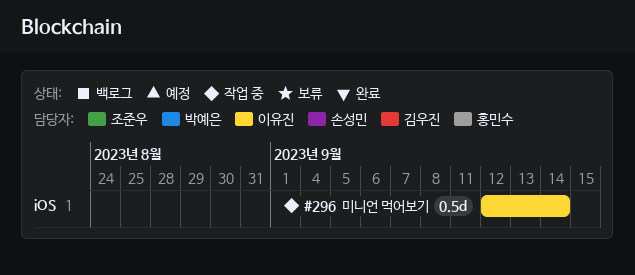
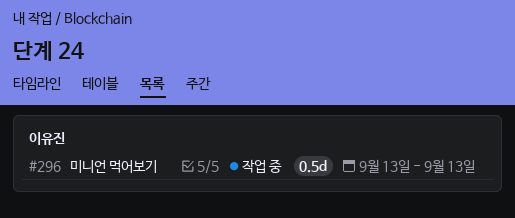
#296, start: Sep 12 -> Sep 13
#296, due: Sep 14 -> Sep 13

